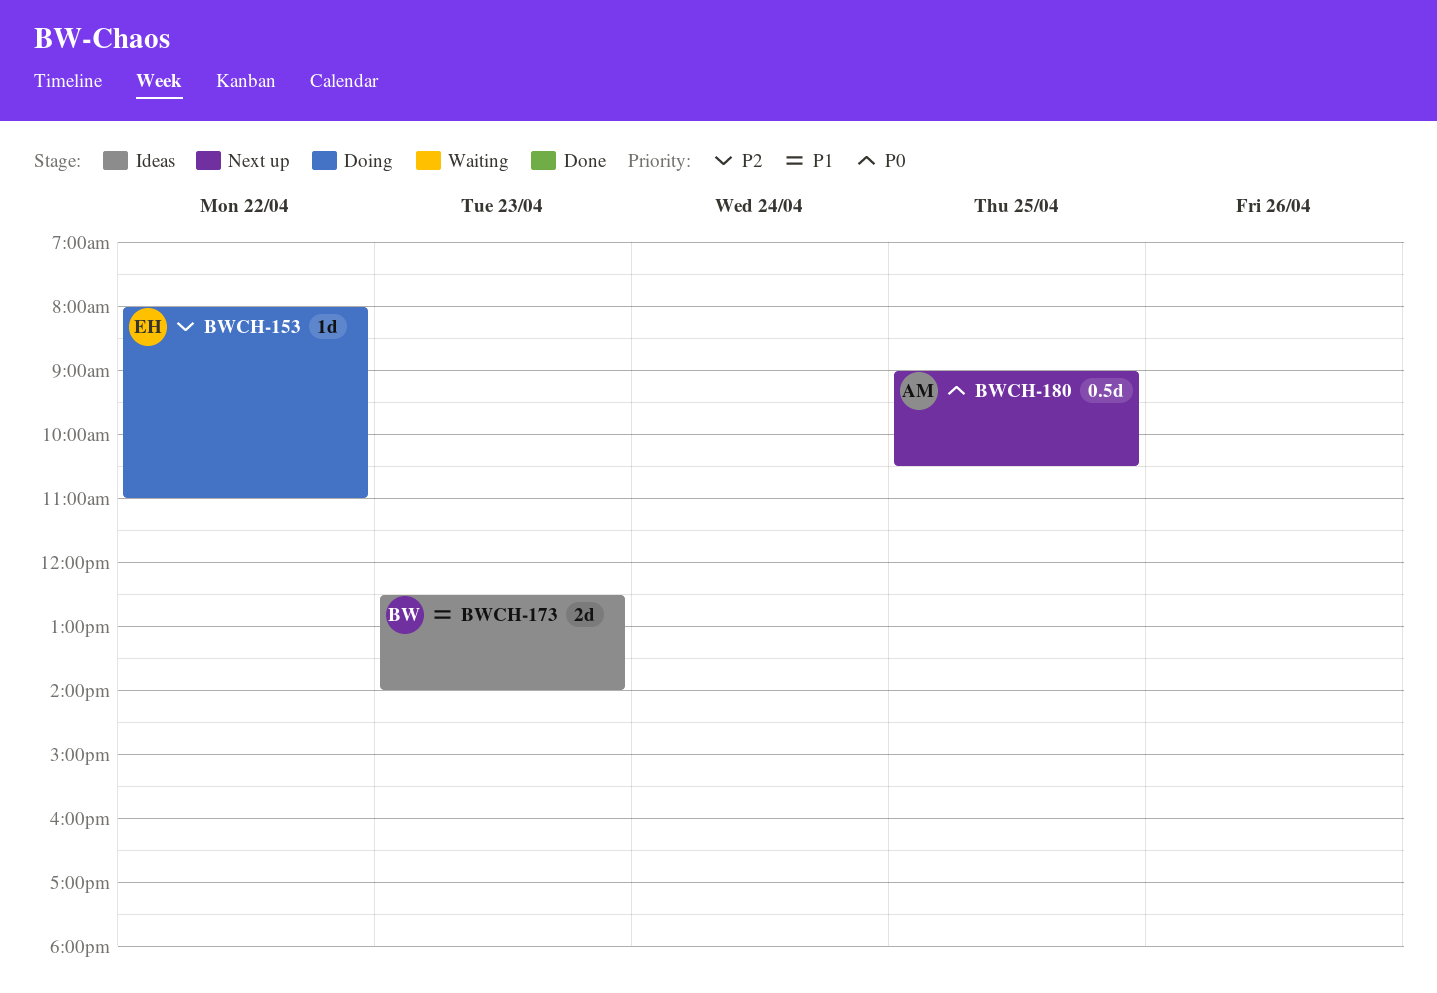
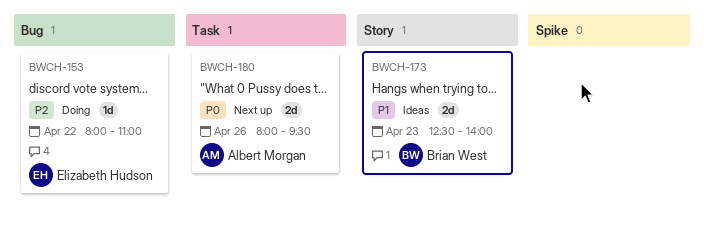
BWCH-180, estimate: 0.5d -> 2d
BWCH-180, day: Apr 25 -> Apr 26
BWCH-180, begins: 09:00 -> 08:00
BWCH-180, ends: 10:30 -> 09:30

